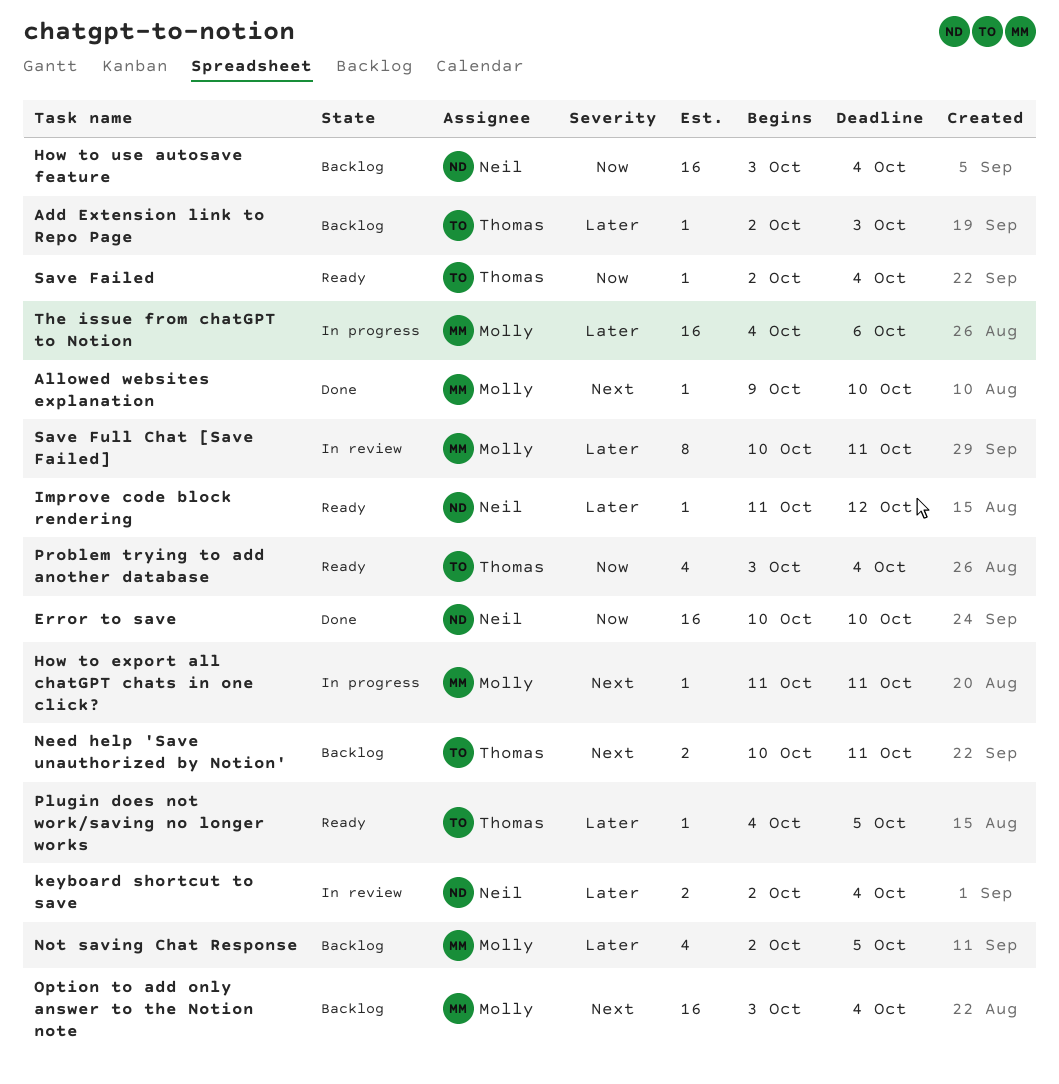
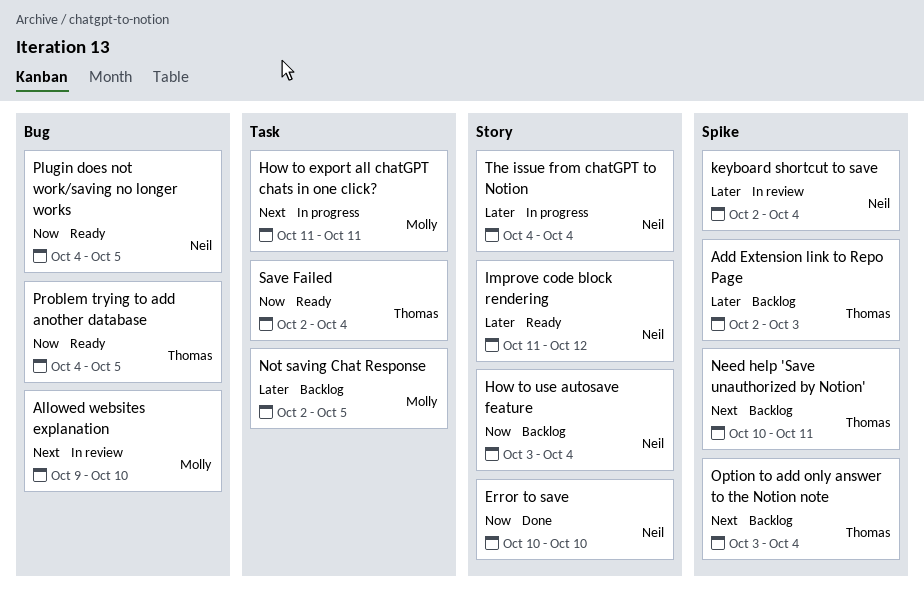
Allowed websites explanation, status: Done -> In review
Option to add only answer to the Notion note, owner: Molly -> Thomas
Plugin does not work/saving no longer works, owner: Thomas -> Neil
Plugin does not work/saving no longer works, priority: Later -> Now
Problem trying to add another database, start: Oct 3 -> Oct 4
Problem trying to add another database, due: Oct 4 -> Oct 5
Save Full Chat [Save Failed]: present -> none
The issue from chatGPT to Notion, owner: Molly -> Neil
The issue from chatGPT to Notion, due: Oct 6 -> Oct 4

